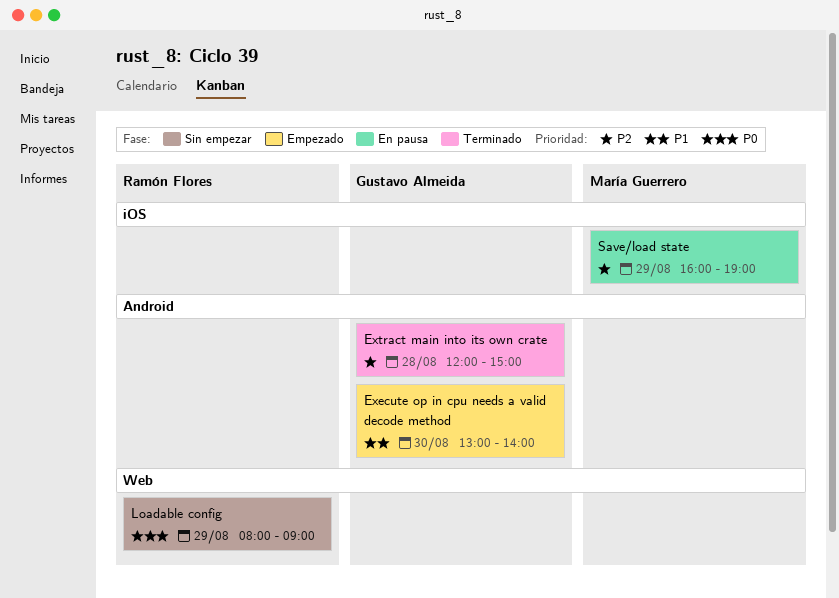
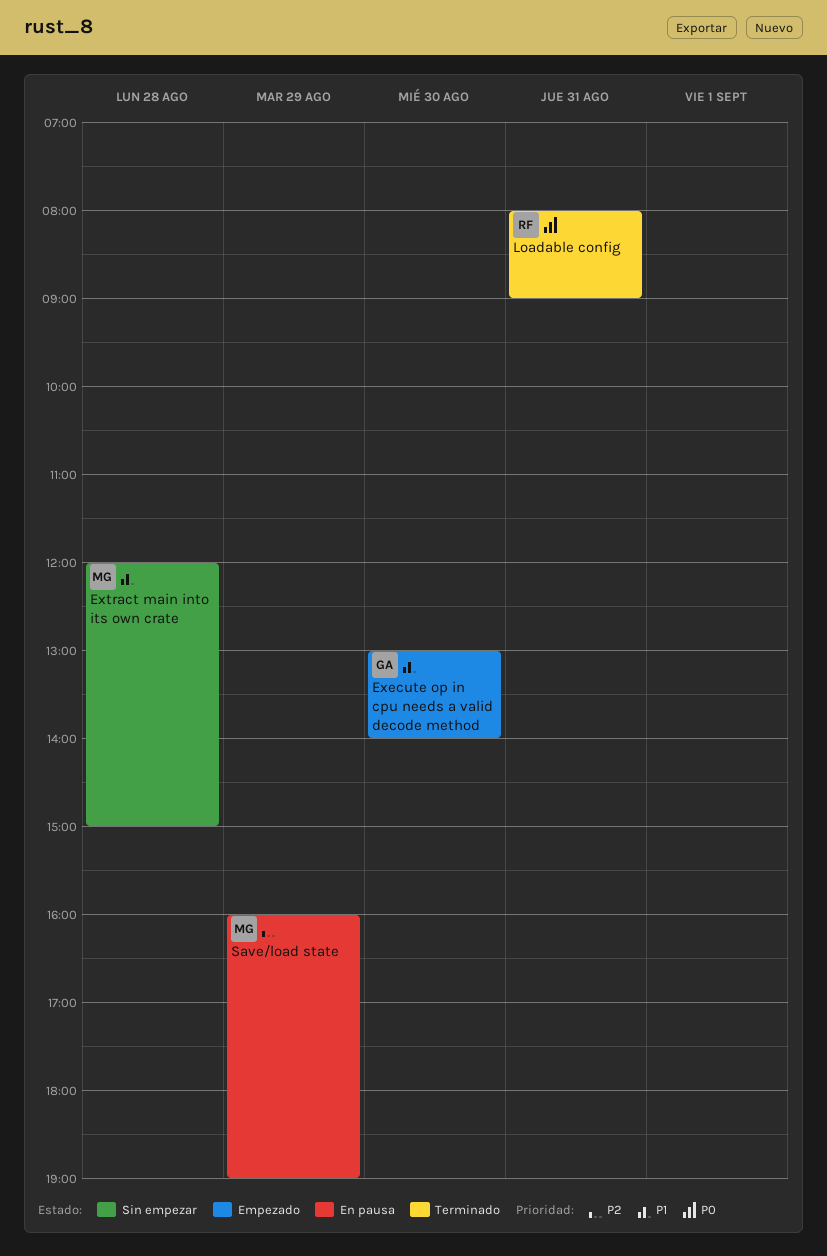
Extract main into its own crate, status: Terminado -> Sin empezar
Extract main into its own crate, owner: Gustavo Almeida -> María Guerrero
Extract main into its own crate, priority: P2 -> P1
Loadable config, status: Sin empezar -> Terminado
Loadable config, day: Aug 29 -> Aug 31

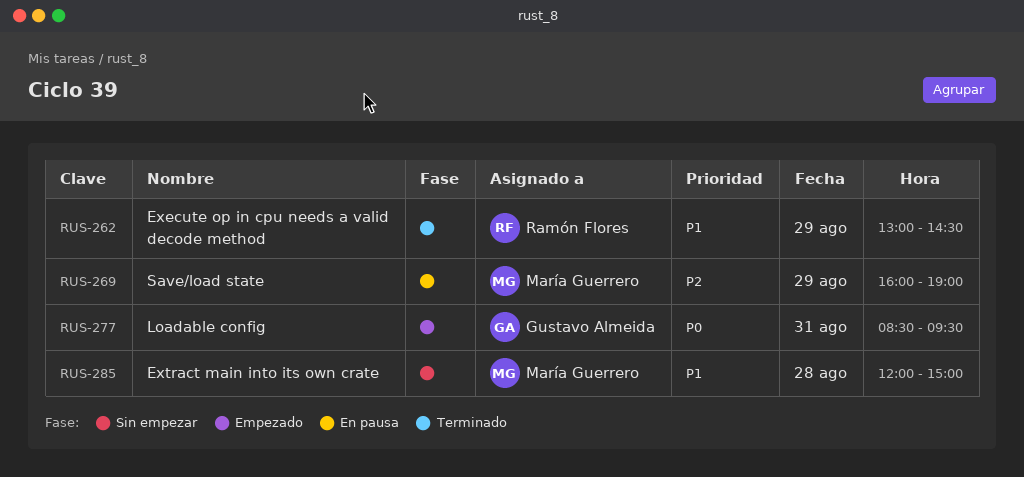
Execute op in cpu needs a valid decode method, status: Empezado -> Terminado
Execute op in cpu needs a valid decode method, owner: Gustavo Almeida -> Ramón Flores
Execute op in cpu needs a valid decode method, day: Aug 30 -> Aug 29
Execute op in cpu needs a valid decode method, ends: 14:00 -> 14:30
Loadable config, status: Terminado -> Empezado
Loadable config, owner: Ramón Flores -> Gustavo Almeida
Loadable config, begins: 08:00 -> 08:30
Loadable config, ends: 09:00 -> 09:30

